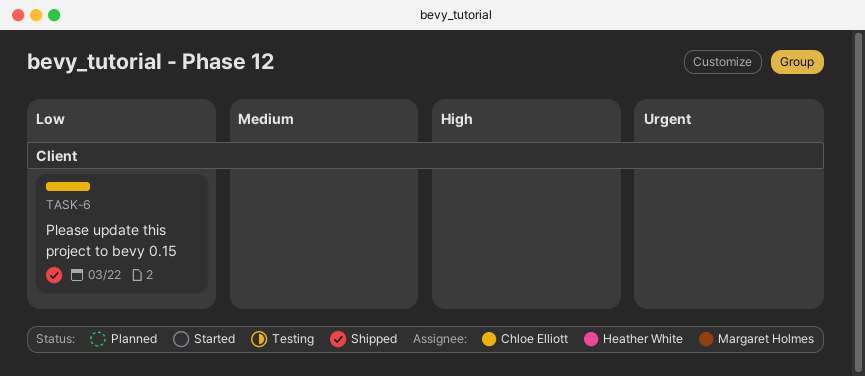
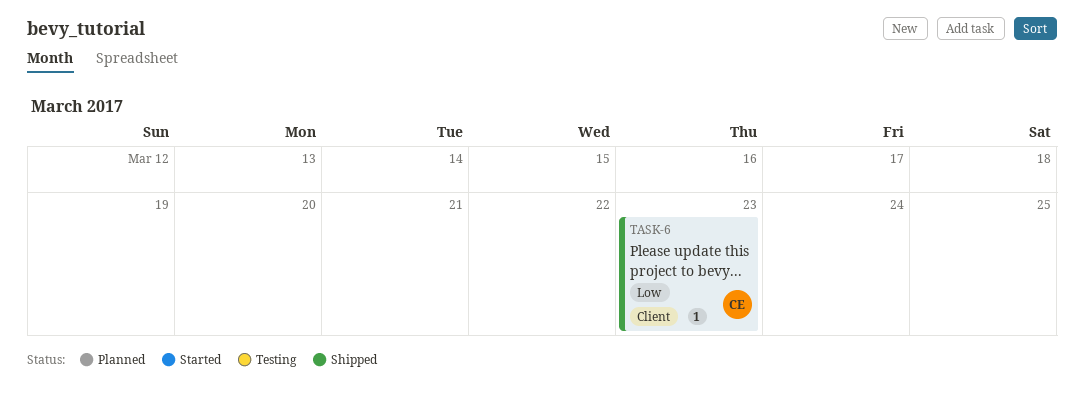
TASK-6, due: Mar 22 -> Mar 23

